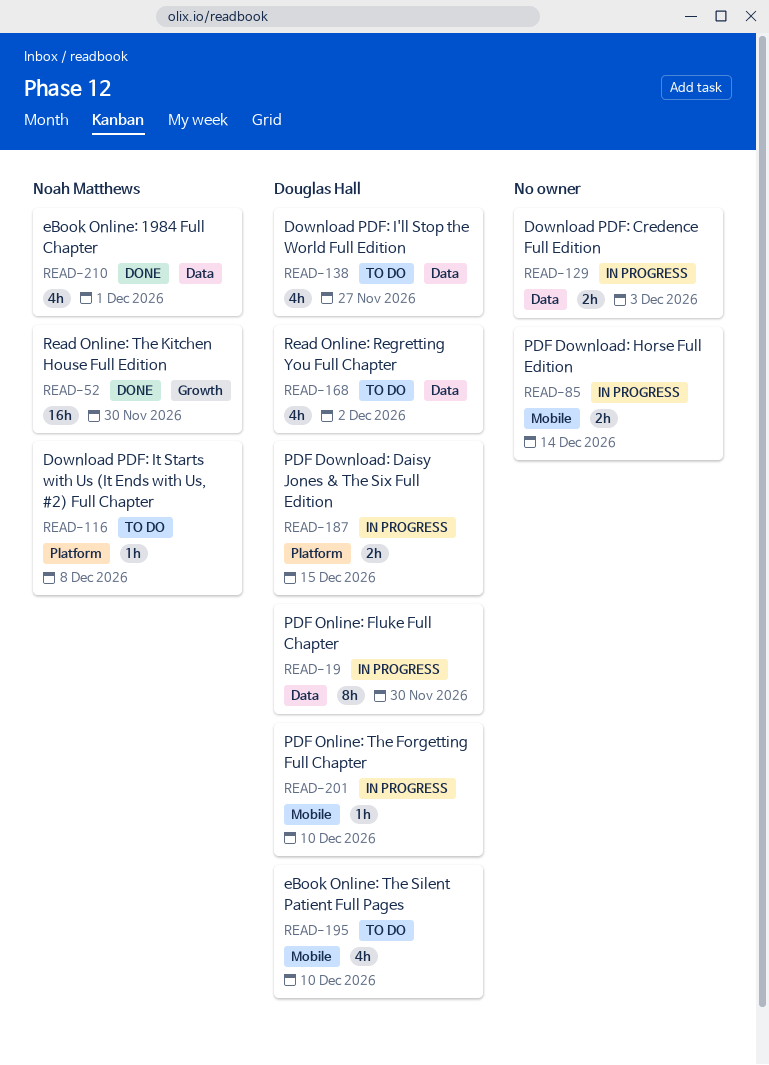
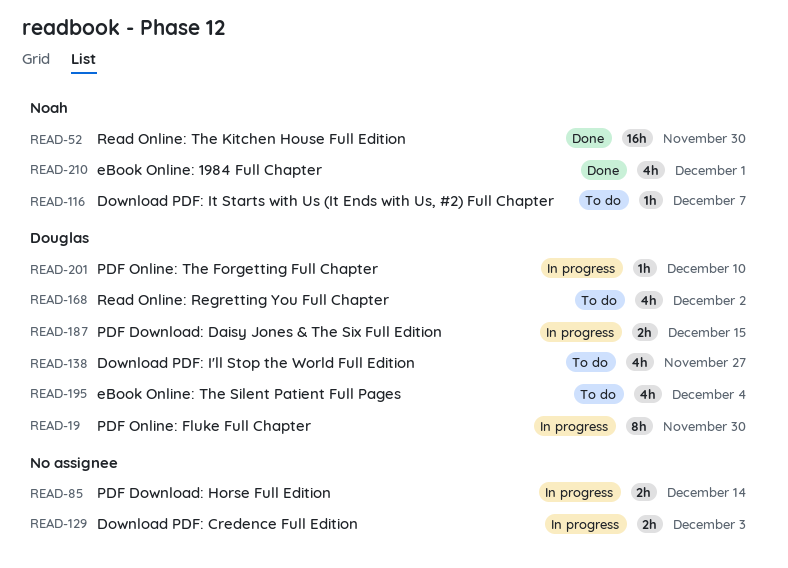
READ-116, due: Dec 8 -> Dec 7
READ-195, due: Dec 10 -> Dec 4

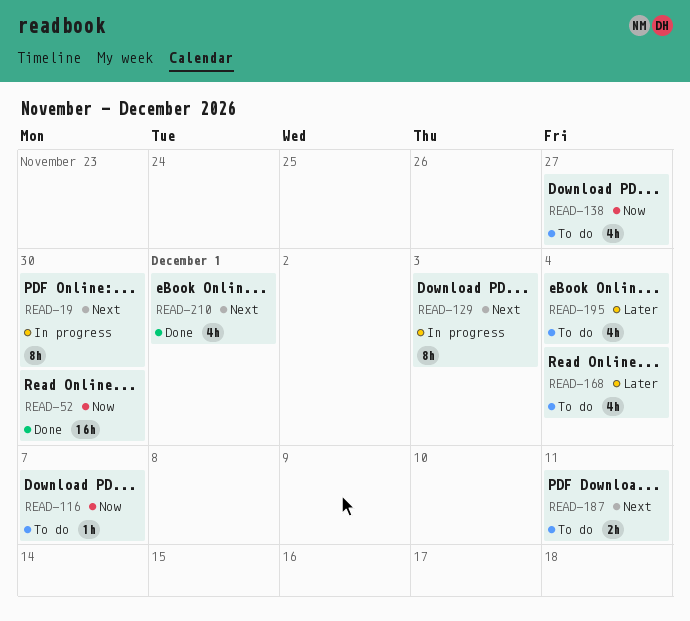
READ-85: present -> none
READ-129, estimate: 2h -> 8h
READ-168, due: Dec 2 -> Dec 4
READ-187, status: In progress -> To do
READ-187, due: Dec 15 -> Dec 11
READ-201: present -> none

